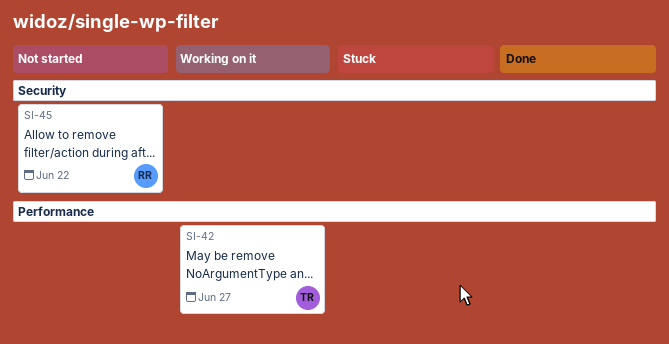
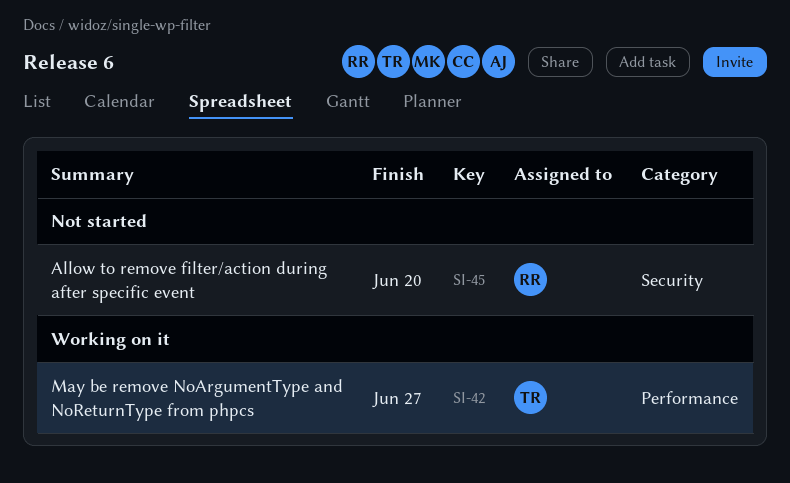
SI-45, due: Jun 22 -> Jun 20

